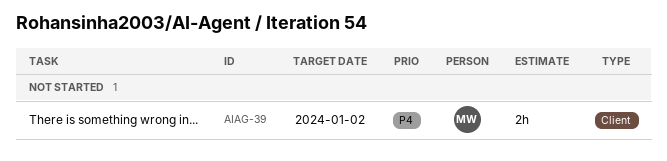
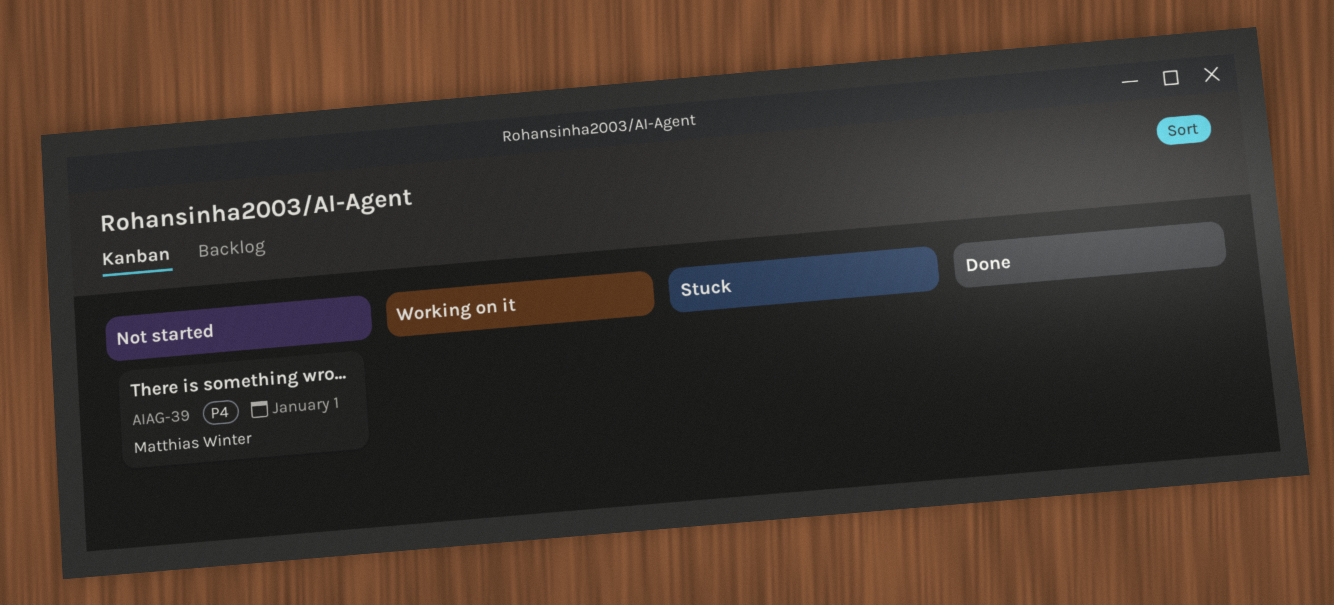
AIAG-39, due: Jan 2 -> Jan 1

